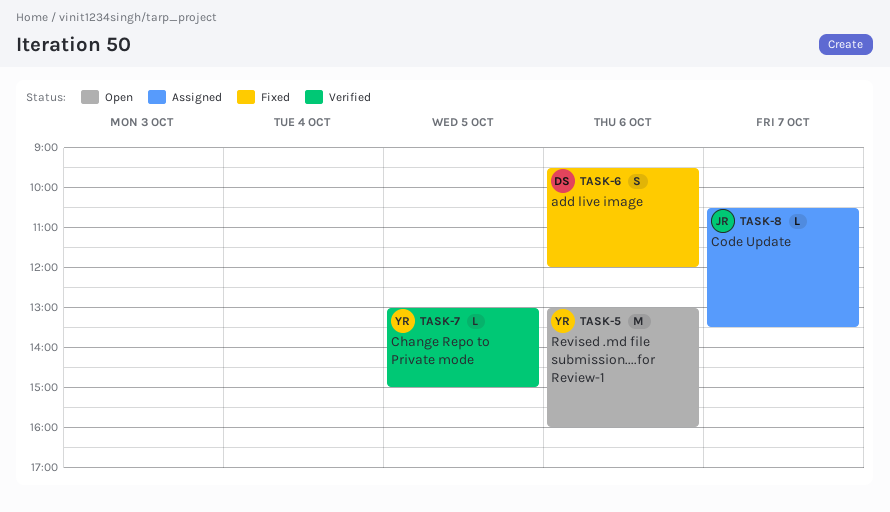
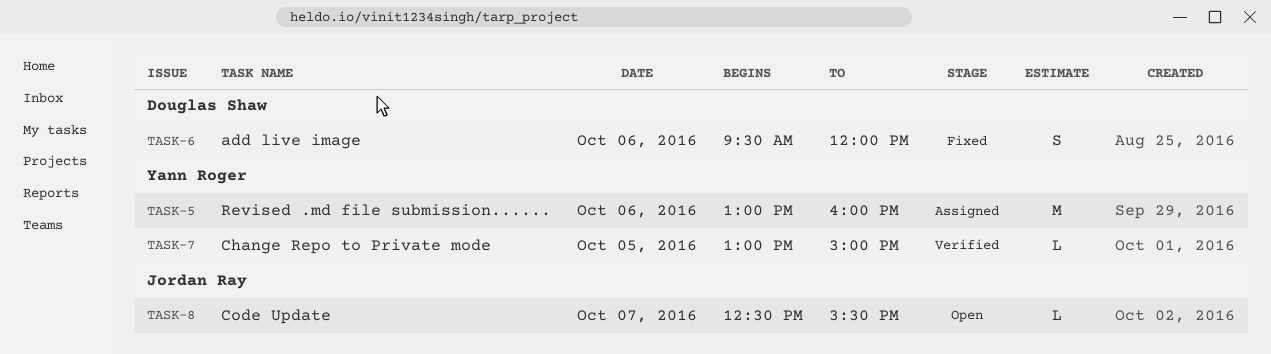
TASK-5, status: Open -> Assigned
TASK-8, status: Assigned -> Open
TASK-8, begins: 10:30 -> 12:30
TASK-8, ends: 13:30 -> 15:30

